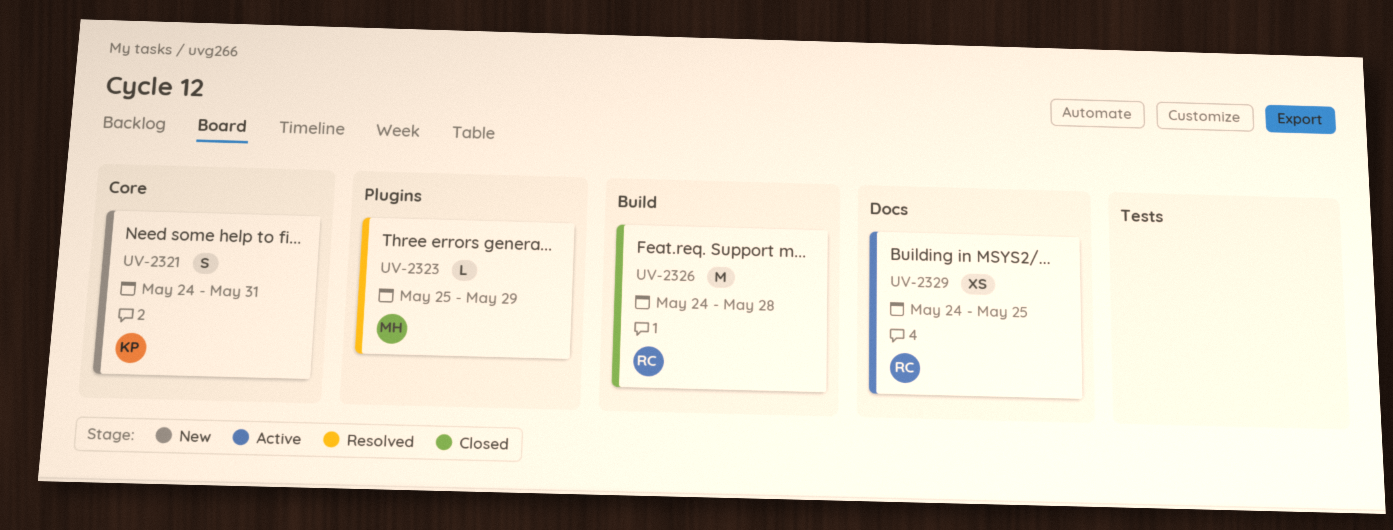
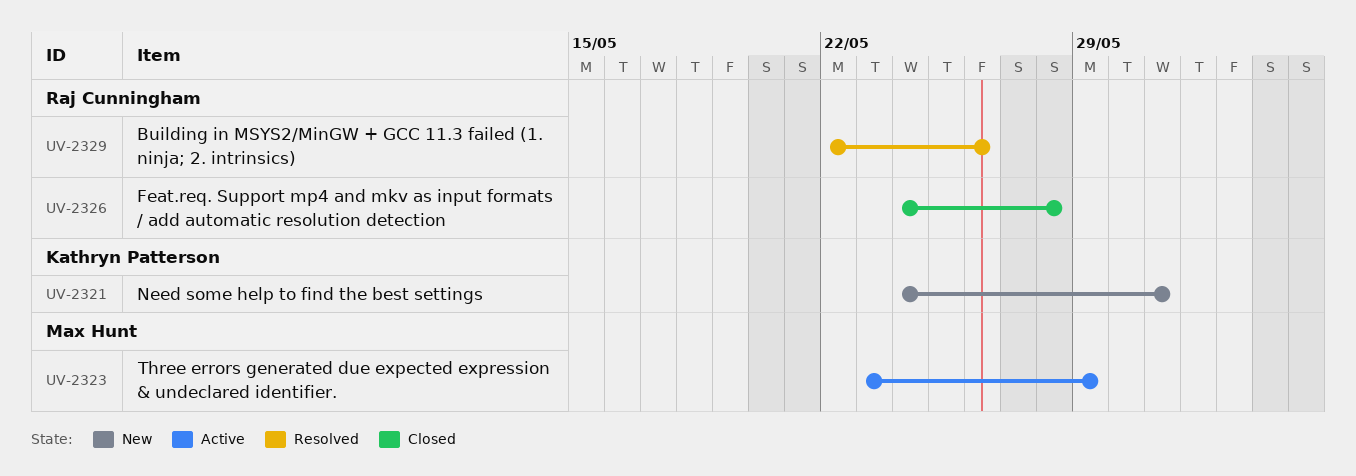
UV-2323, status: Resolved -> Active
UV-2323, start: May 25 -> May 23
UV-2329, status: Active -> Resolved
UV-2329, start: May 24 -> May 22
UV-2329, due: May 25 -> May 26

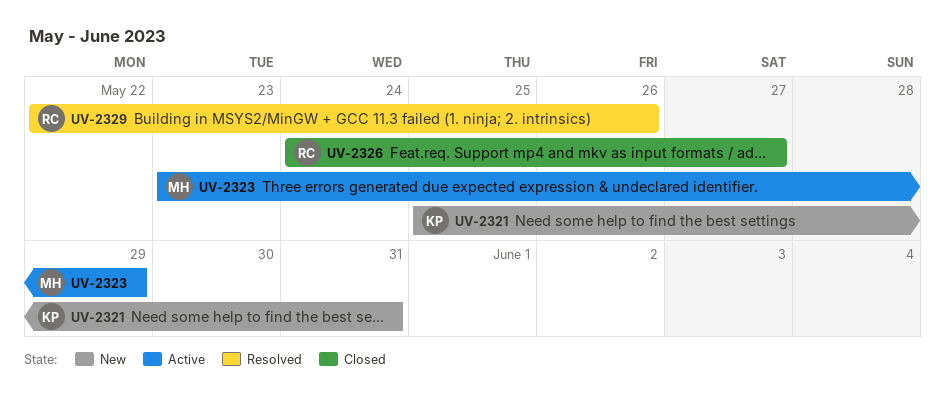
UV-2321, start: May 24 -> May 25
UV-2326, due: May 28 -> May 27

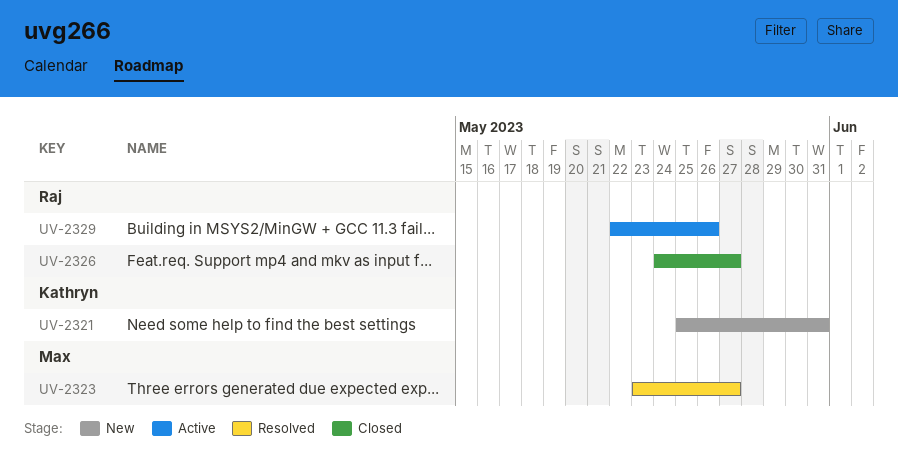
UV-2323, status: Active -> Resolved
UV-2323, due: May 29 -> May 27
UV-2329, status: Resolved -> Active

